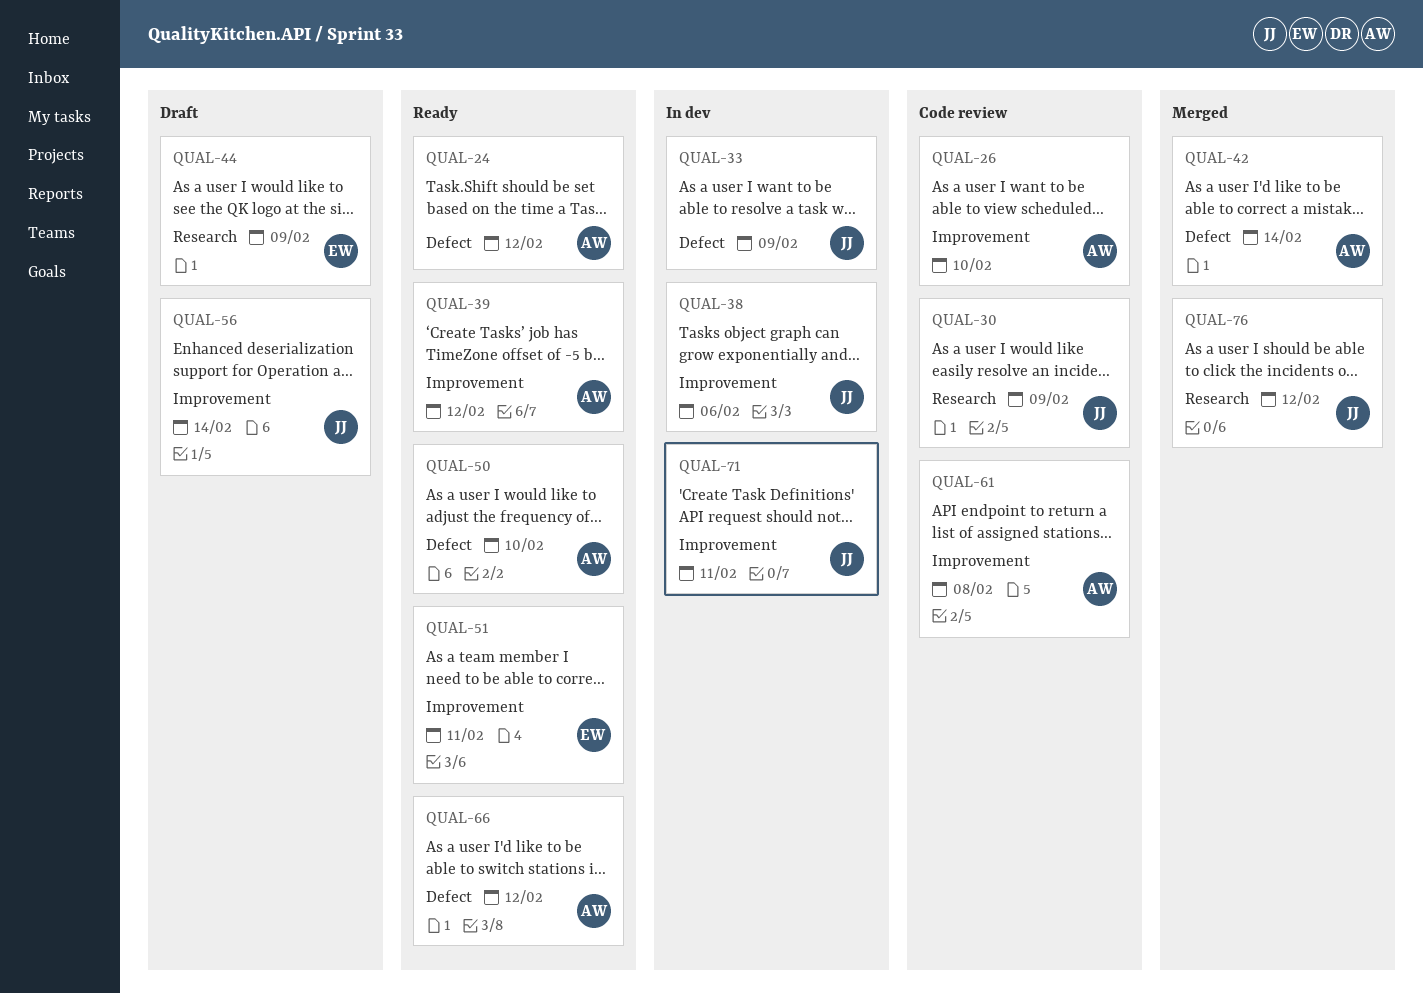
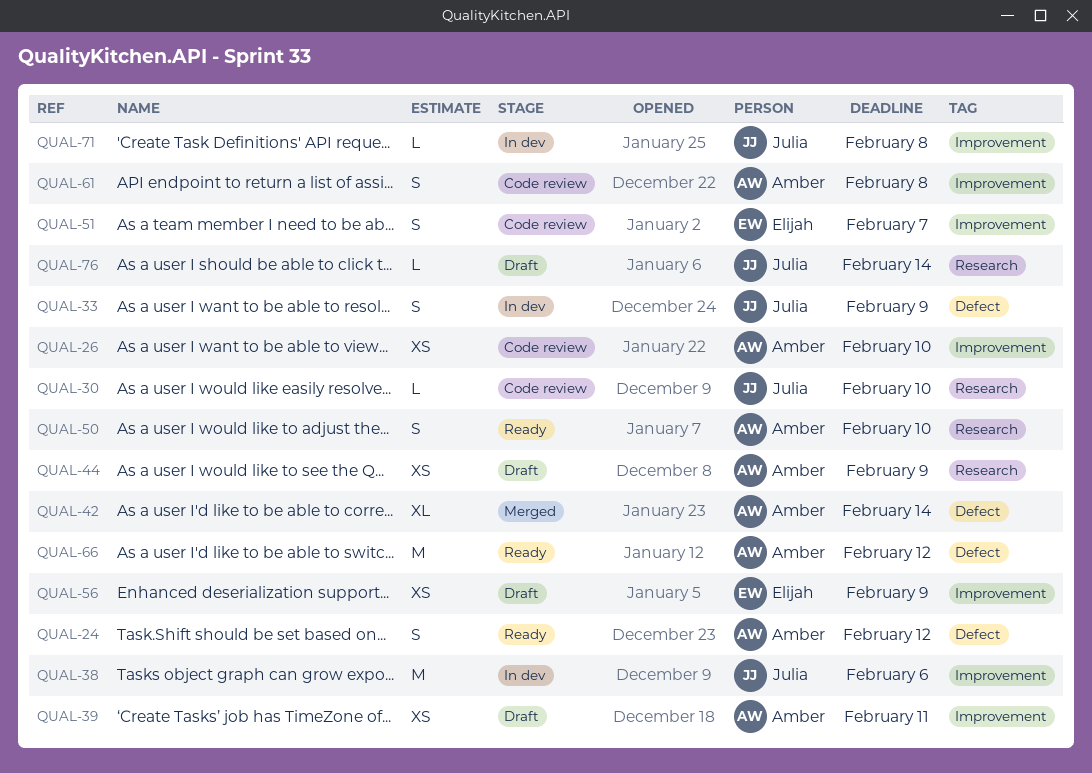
QUAL-30, due: Feb 9 -> Feb 10
QUAL-39, status: Ready -> Draft
QUAL-39, due: Feb 12 -> Feb 11
QUAL-44, owner: Elijah -> Amber
QUAL-50, label: Defect -> Research
QUAL-51, status: Ready -> Code review
QUAL-51, due: Feb 11 -> Feb 7
QUAL-56, owner: Julia -> Elijah
QUAL-56, due: Feb 14 -> Feb 9
QUAL-71, due: Feb 11 -> Feb 8
QUAL-76, status: Merged -> Draft
QUAL-76, due: Feb 12 -> Feb 14

